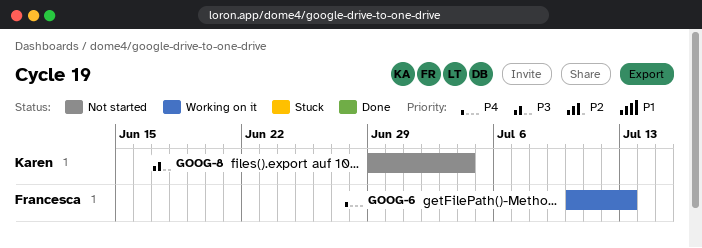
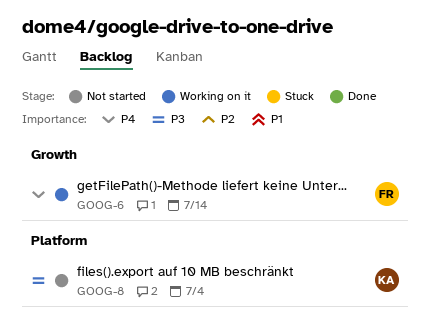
GOOG-6, due: Jul 13 -> Jul 14

